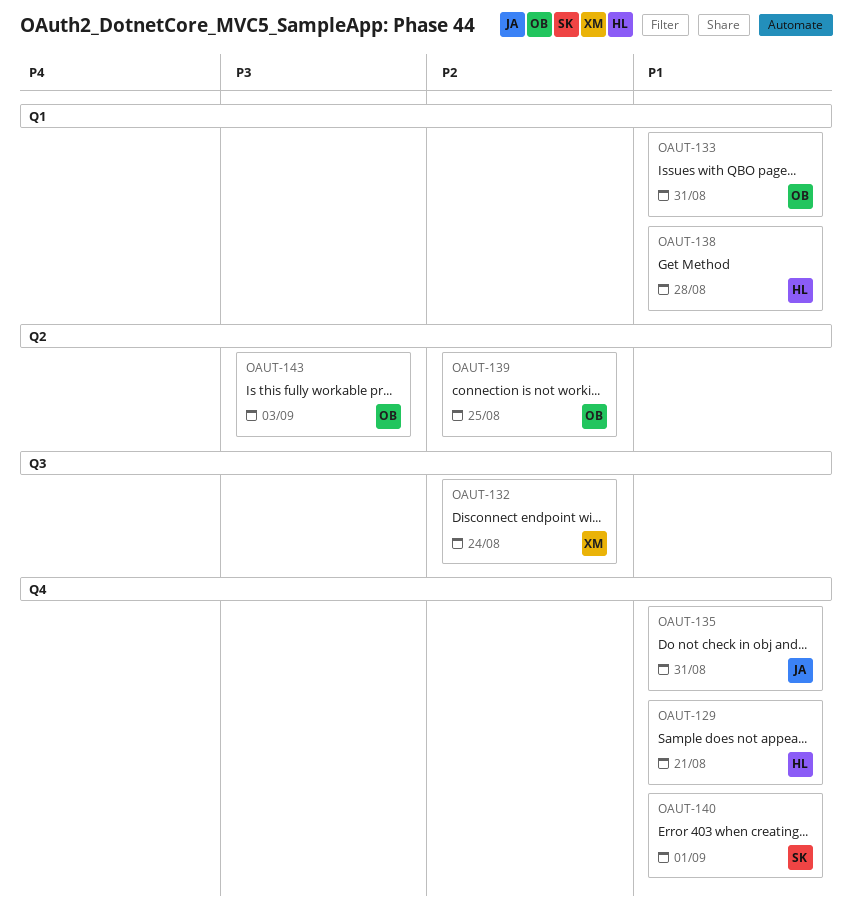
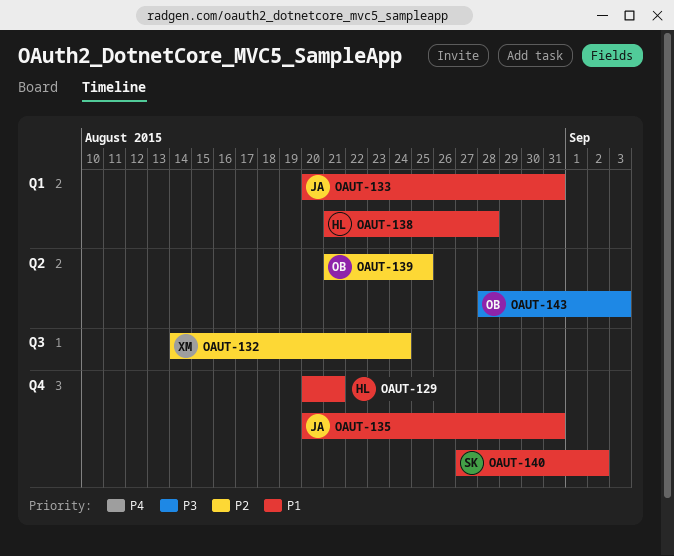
OAUT-133, owner: OB -> JA
OAUT-140, due: Sep 1 -> Sep 2

